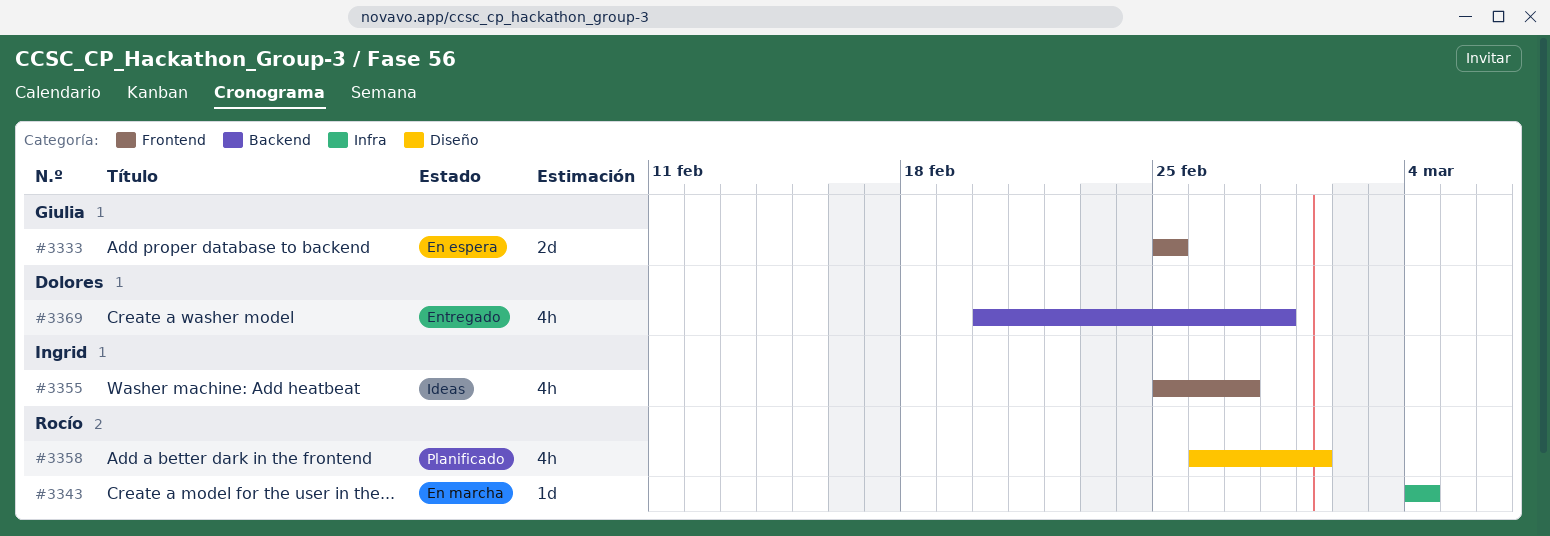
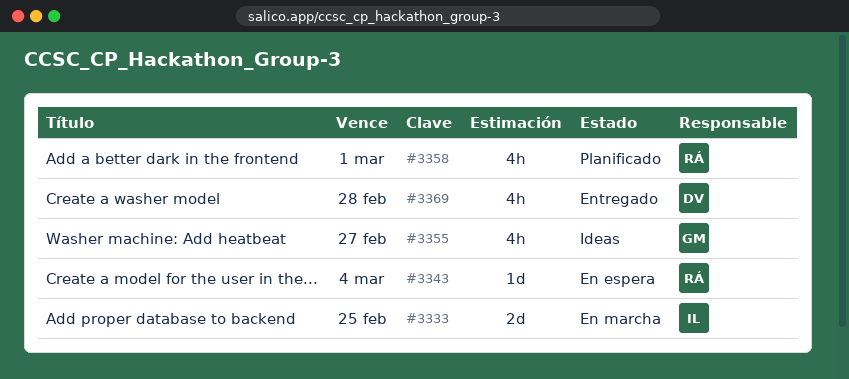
#3333, status: En espera -> En marcha
#3333, owner: Giulia -> Ingrid
#3343, status: En marcha -> En espera
#3355, owner: Ingrid -> Giulia

